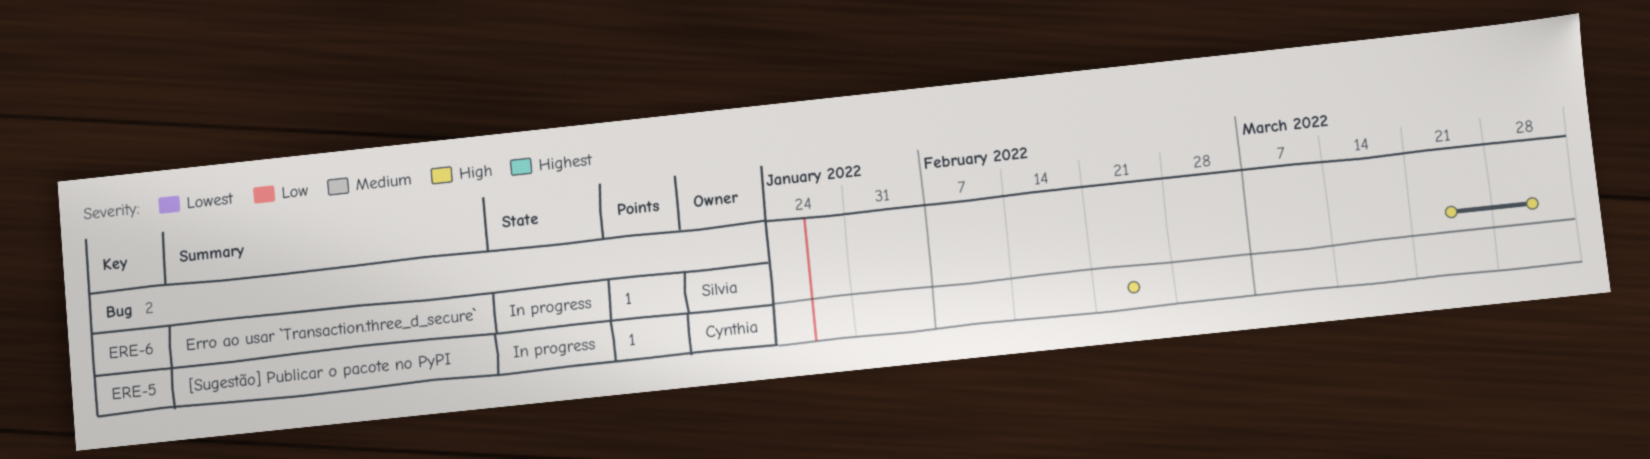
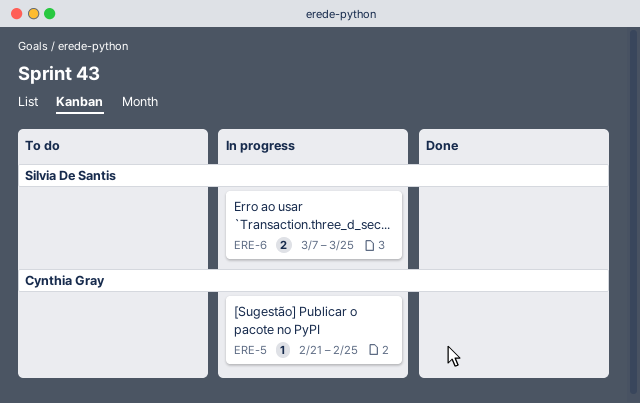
ERE-6, estimate: 1 -> 2
ERE-6, start: Mar 21 -> Mar 7
ERE-6, due: Apr 1 -> Mar 25

